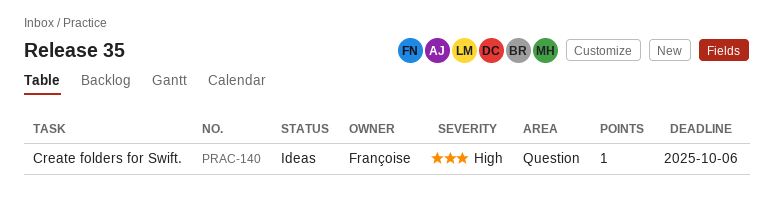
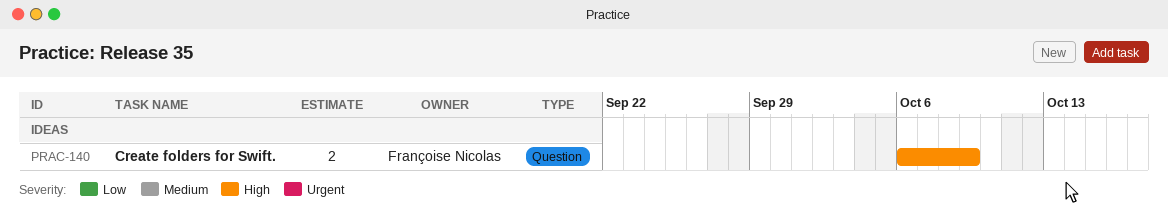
PRAC-140, estimate: 1 -> 2
PRAC-140, due: Oct 6 -> Oct 9

